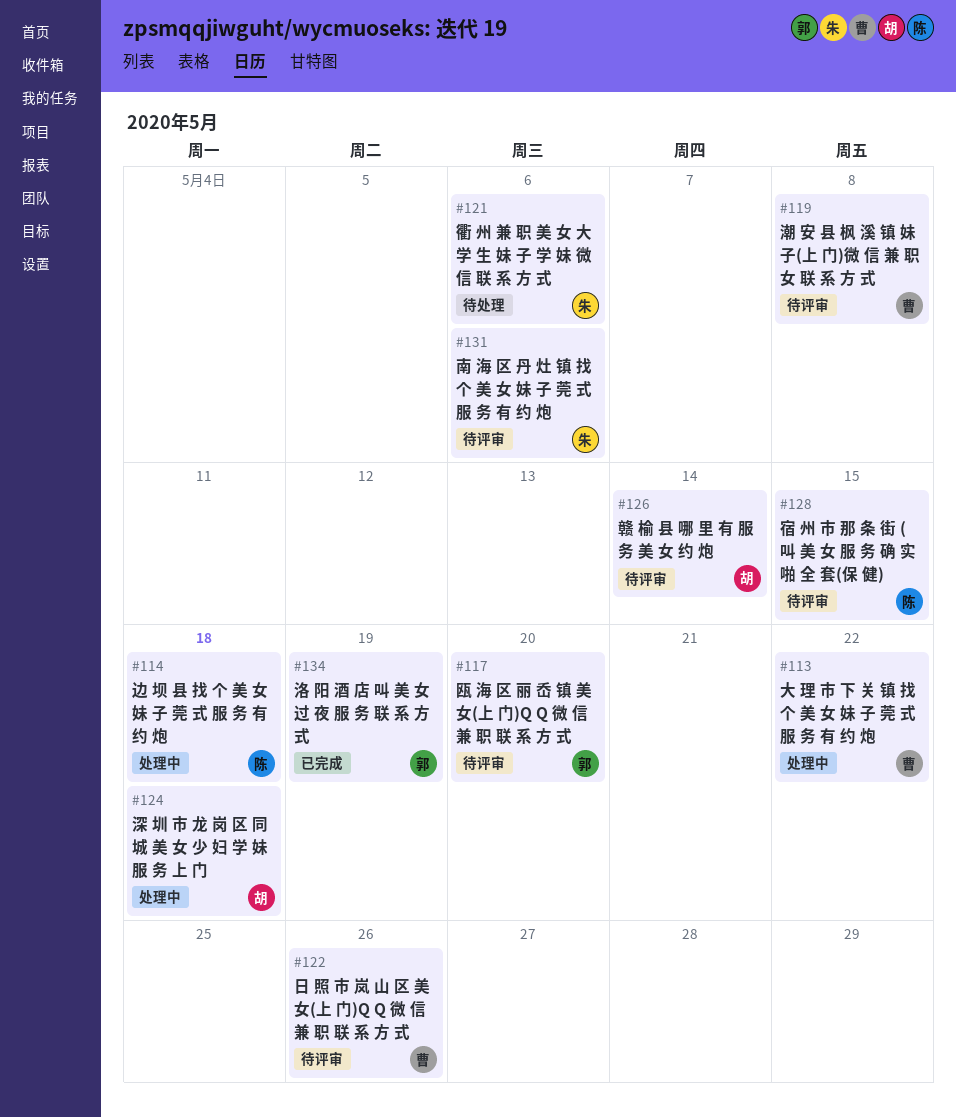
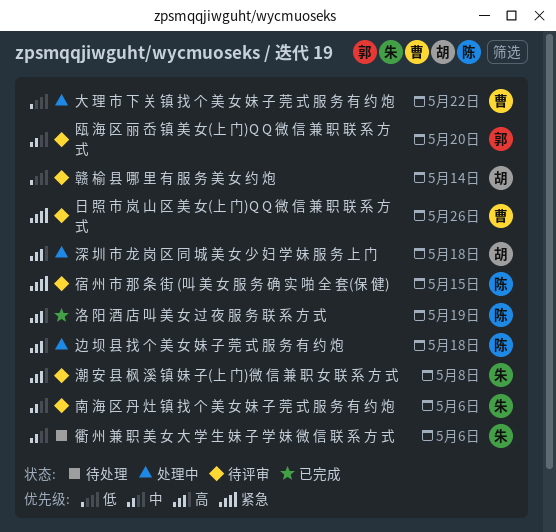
洛 阳 酒 店 叫 美 女 过 夜 服 务 联 系 方 式, owner: 郭 -> 陈
潮 安 县 枫 溪 镇 妹 子(上 门)微 信 兼 职 女 联 系 方 式, owner: 曹 -> 朱

